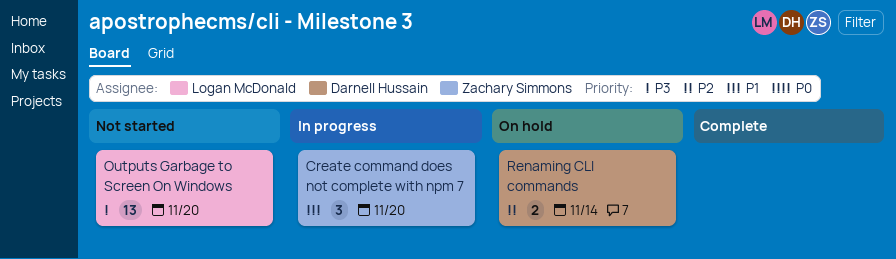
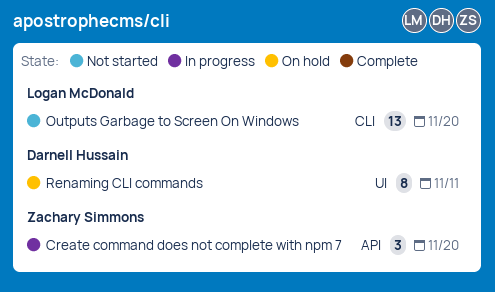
Renaming CLI commands, estimate: 2 -> 8
Renaming CLI commands, due: Nov 14 -> Nov 11

